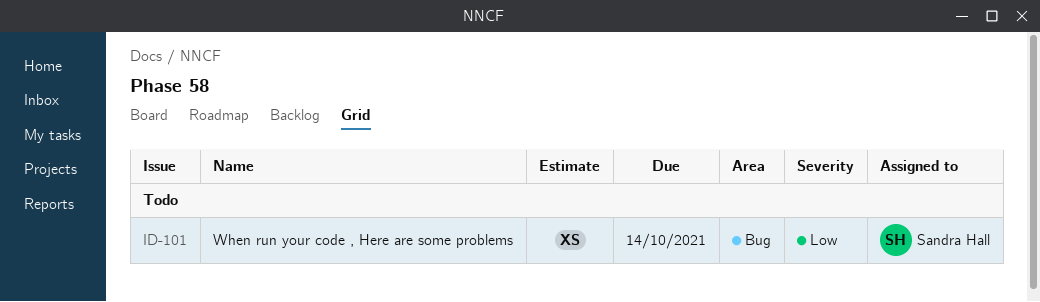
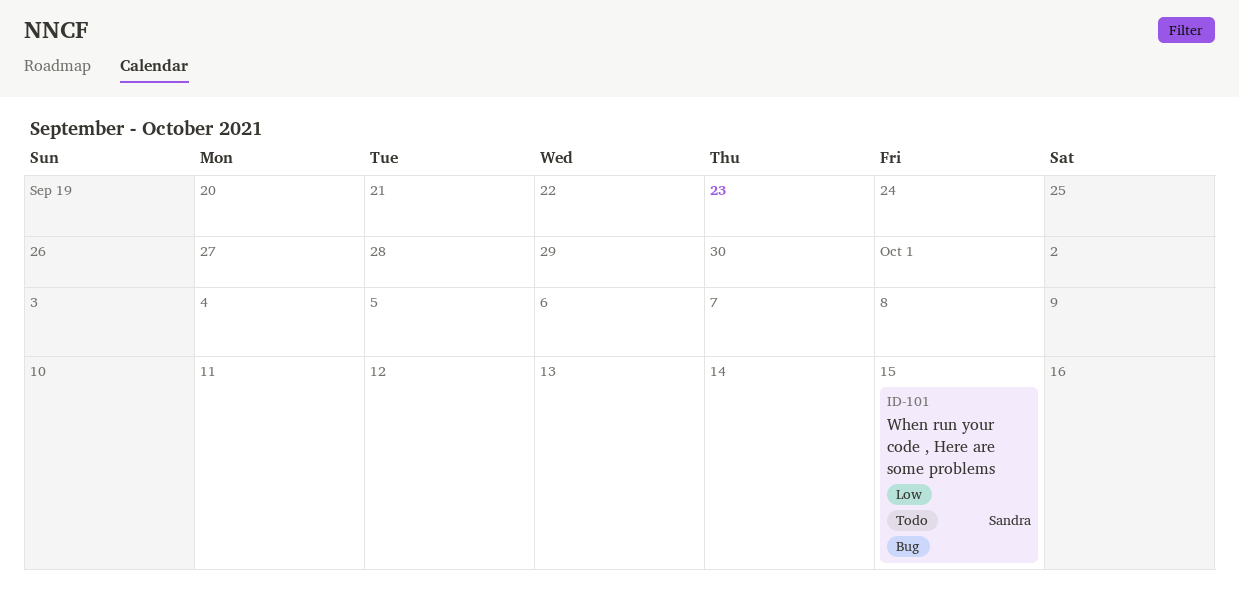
ID-101, due: Oct 14 -> Oct 15

